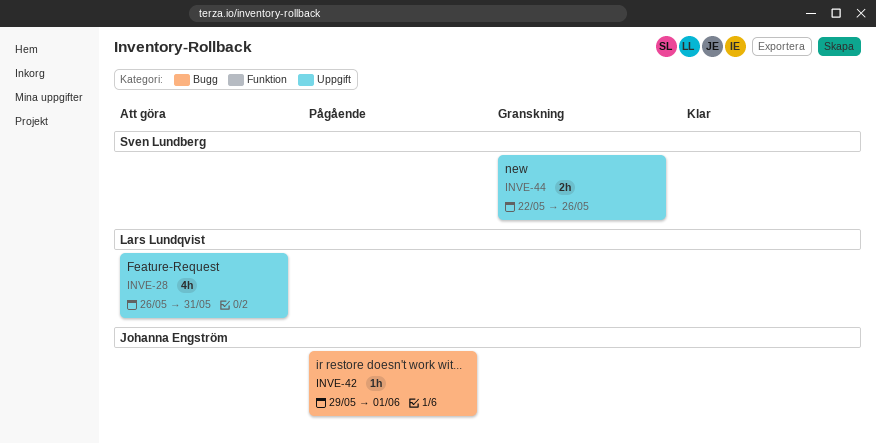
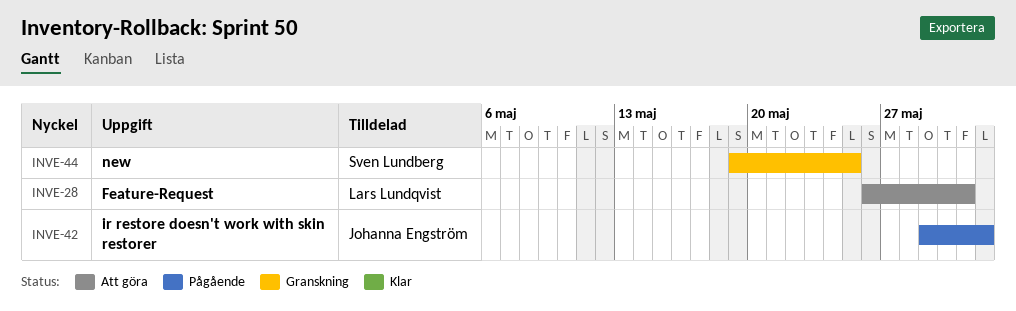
INVE-44, start: May 22 -> May 19
INVE-44, due: May 26 -> May 25

